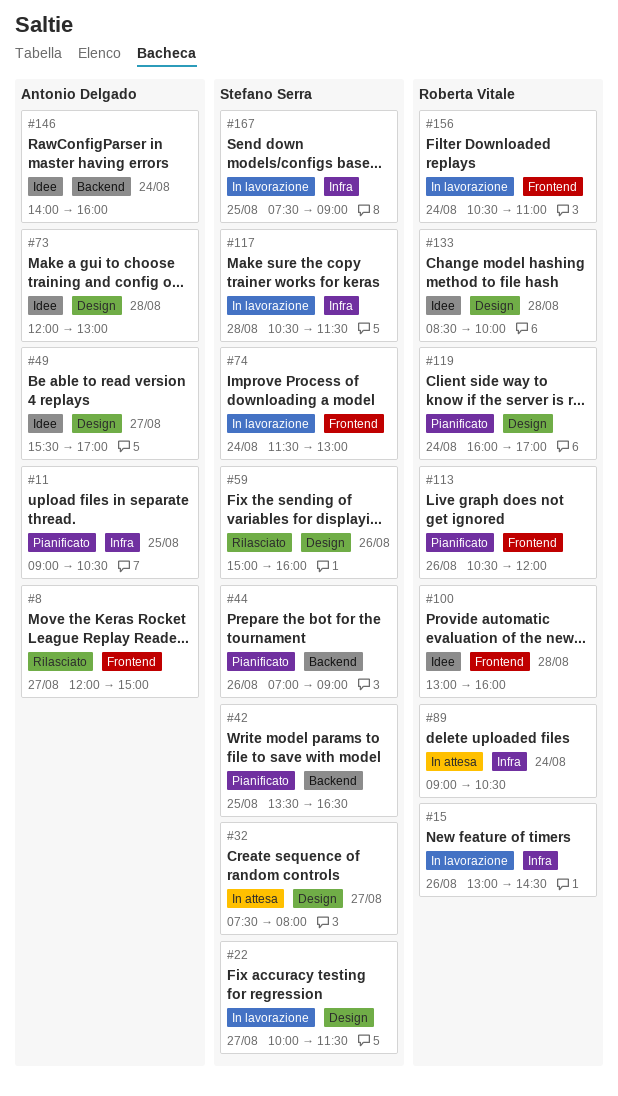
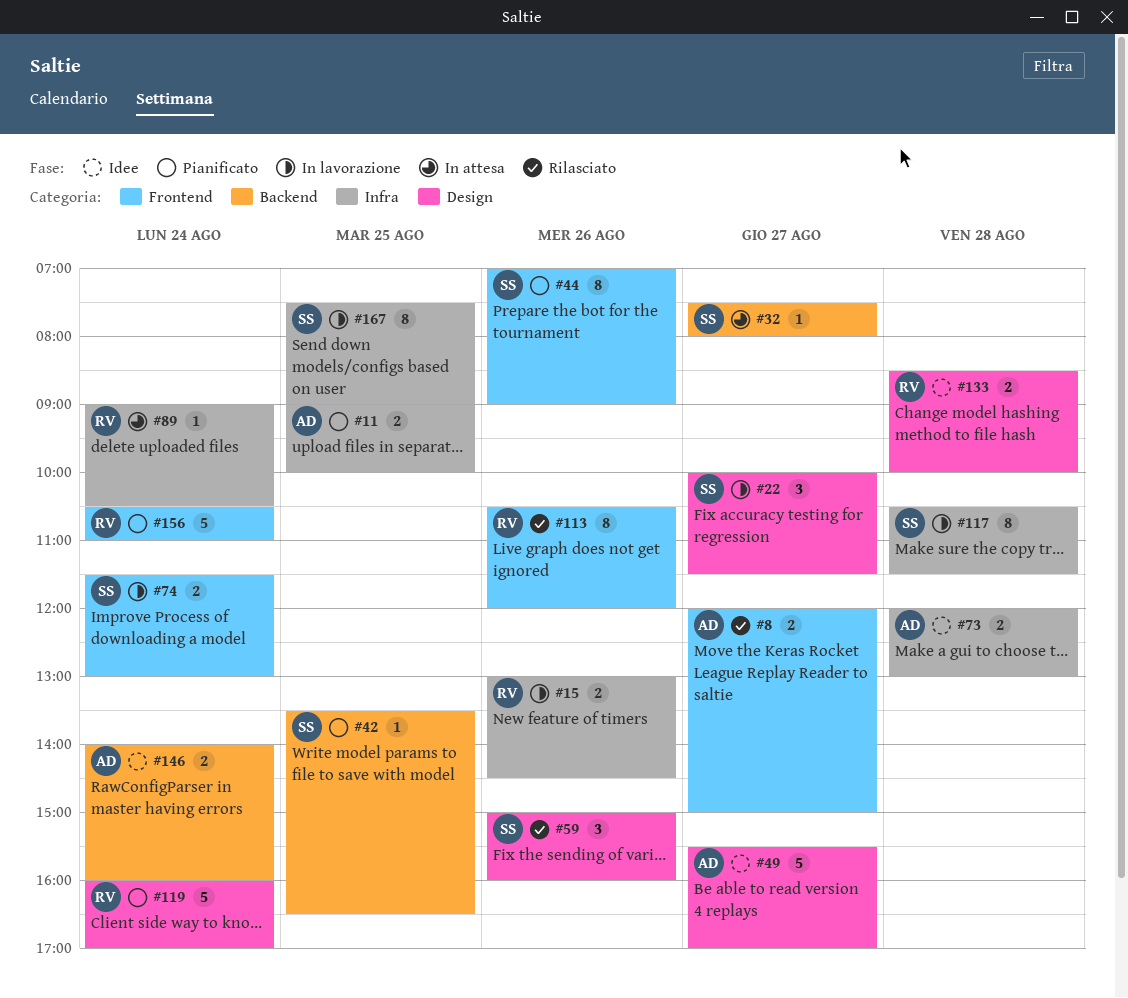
#11, ends: 10:30 -> 10:00
#32, label: Design -> Backend
#44, label: Backend -> Frontend
#73, label: Design -> Infra
#100: present -> none
#113, status: Pianificato -> Rilasciato
#156, status: In lavorazione -> Pianificato

